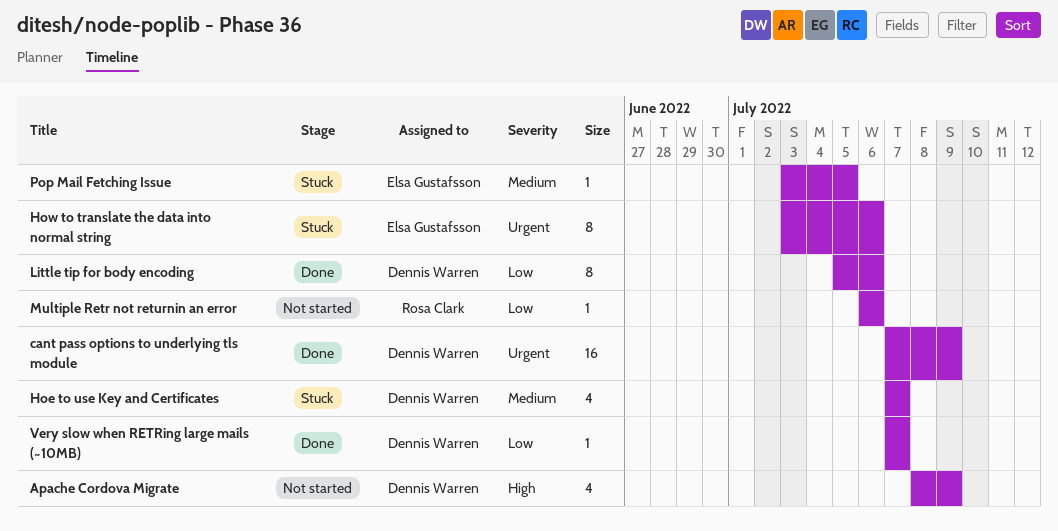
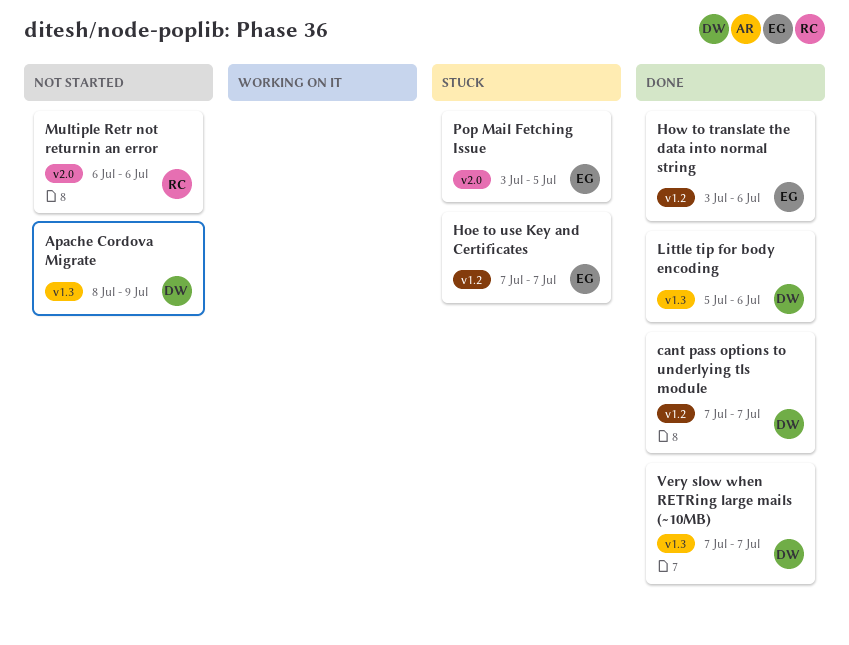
cant pass options to underlying tls module, due: Jul 9 -> Jul 7
Hoe to use Key and Certificates, owner: Dennis Warren -> Elsa Gustafsson
How to translate the data into normal string, status: Stuck -> Done

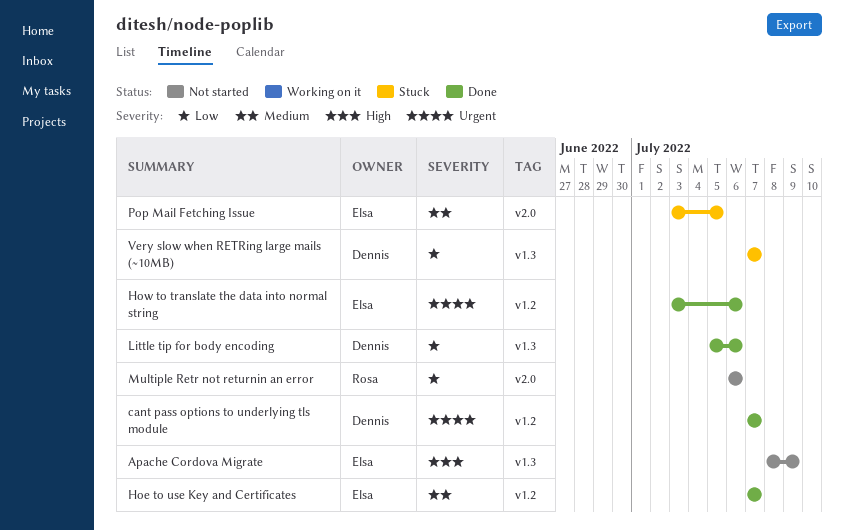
Apache Cordova Migrate, owner: Dennis -> Elsa
Hoe to use Key and Certificates, status: Stuck -> Done
Very slow when RETRing large mails (~10MB), status: Done -> Stuck

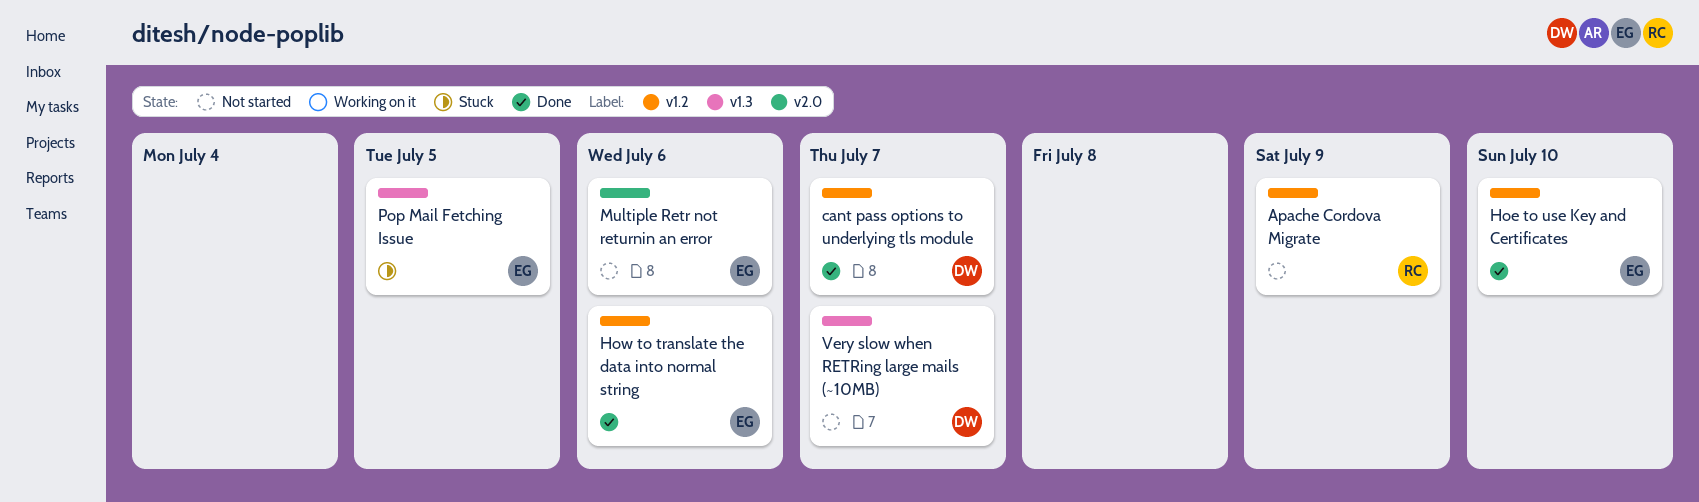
Apache Cordova Migrate, owner: Elsa -> Rosa
Apache Cordova Migrate, label: v1.3 -> v1.2
Hoe to use Key and Certificates, due: Jul 7 -> Jul 10
Little tip for body encoding: present -> none
Multiple Retr not returnin an error, owner: Rosa -> Elsa
Pop Mail Fetching Issue, label: v2.0 -> v1.3
Very slow when RETRing large mails (~10MB), status: Stuck -> Not started

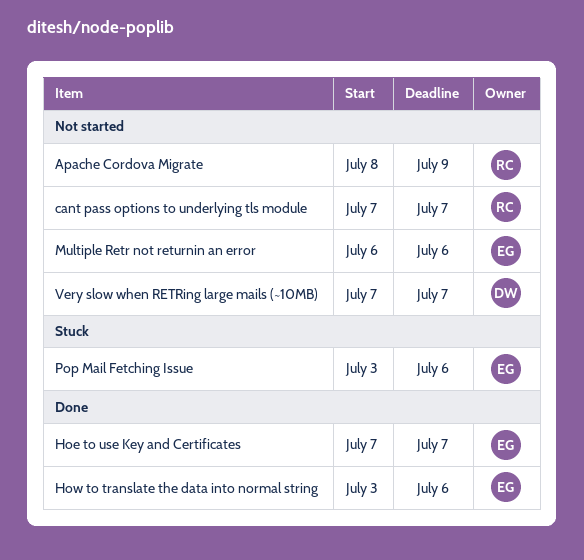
cant pass options to underlying tls module, status: Done -> Not started
cant pass options to underlying tls module, owner: DW -> RC
Hoe to use Key and Certificates, due: Jul 10 -> Jul 7
Pop Mail Fetching Issue, due: Jul 5 -> Jul 6

